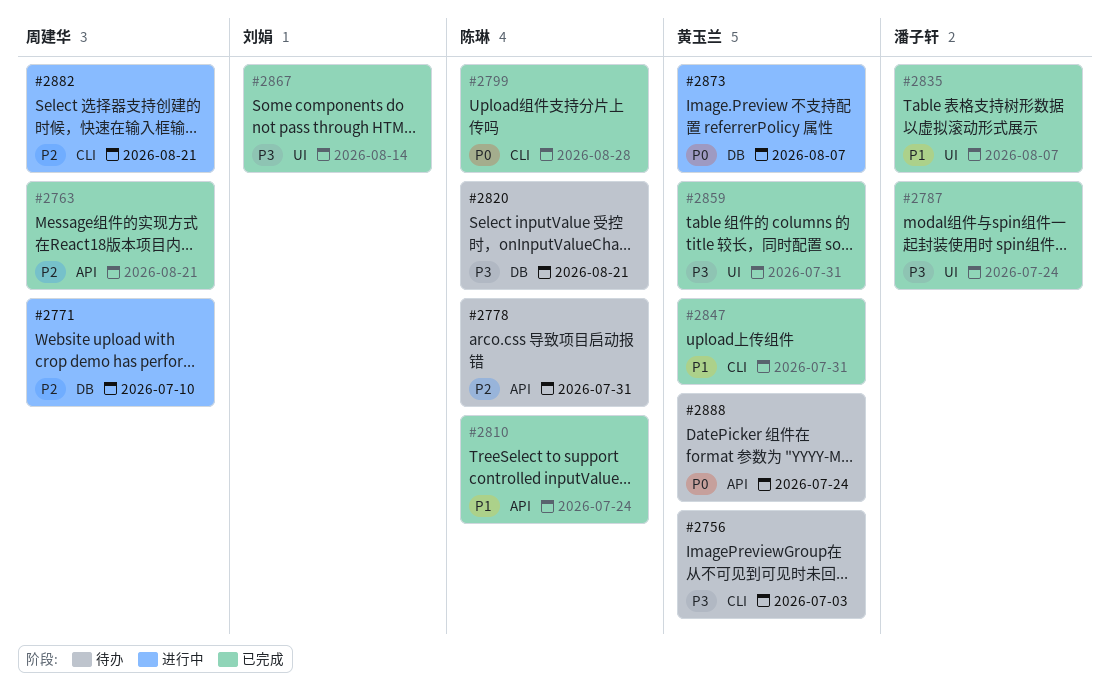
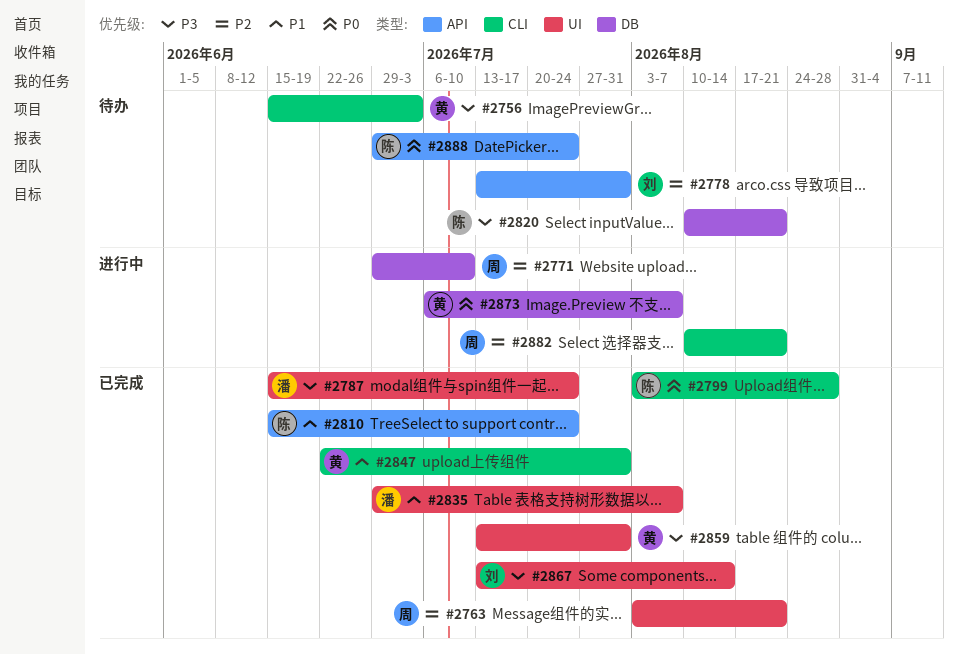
#2763, label: API -> UI
#2778, owner: 陈琳 -> 刘娟
#2888, owner: 黄玉兰 -> 陈琳

